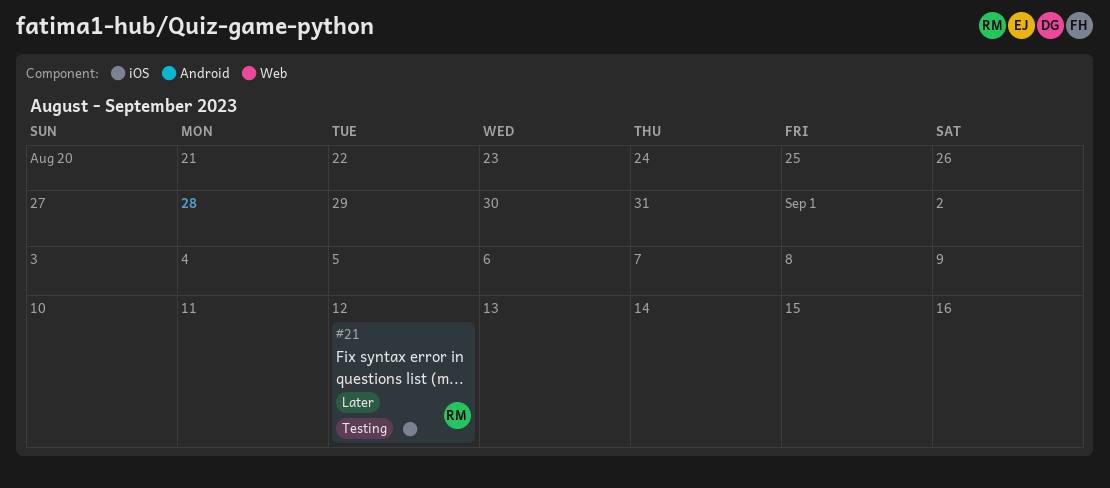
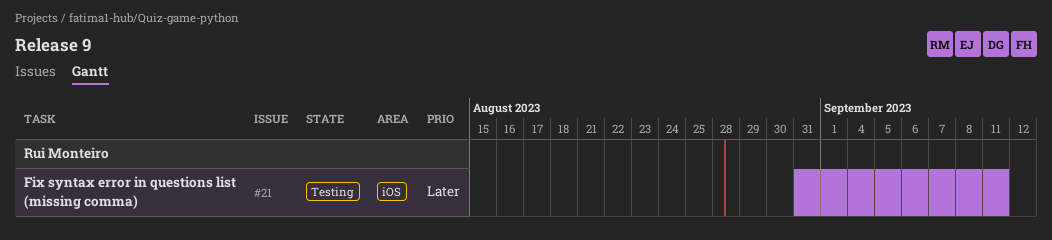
#21, due: Sep 12 -> Sep 11

